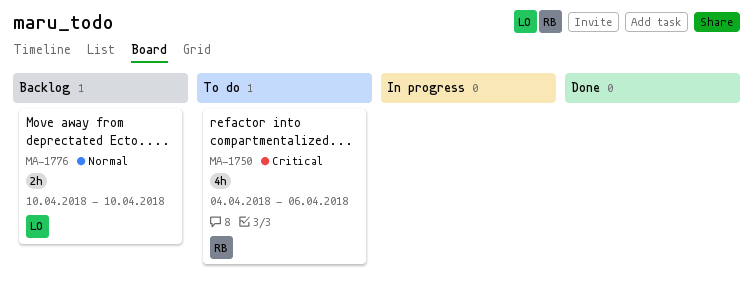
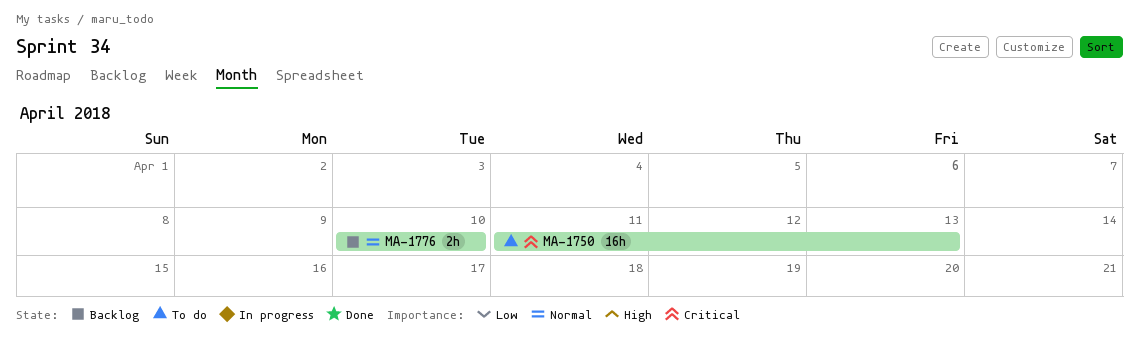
MA-1750, estimate: 4h -> 16h
MA-1750, start: Apr 4 -> Apr 11
MA-1750, due: Apr 6 -> Apr 13

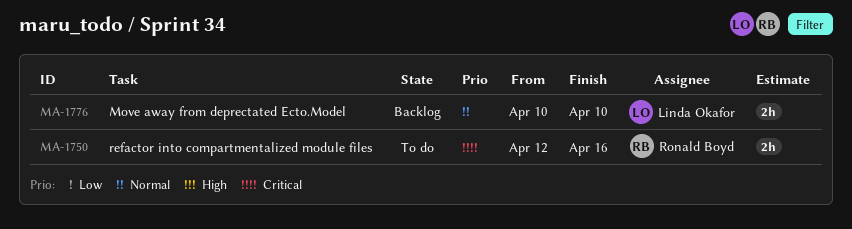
MA-1750, estimate: 16h -> 2h
MA-1750, start: Apr 11 -> Apr 12
MA-1750, due: Apr 13 -> Apr 16

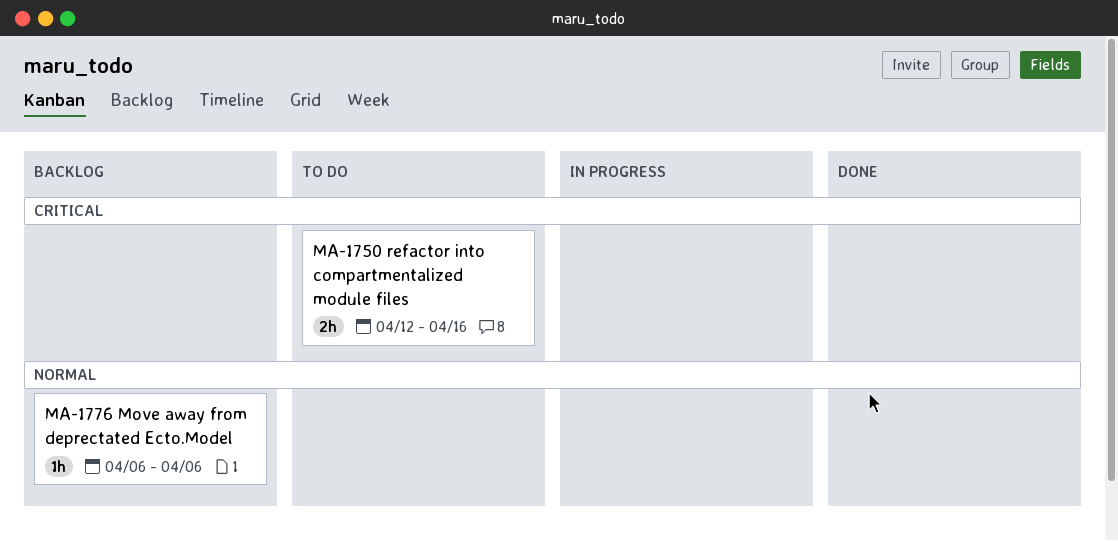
MA-1776, estimate: 2h -> 1h
MA-1776, start: Apr 10 -> Apr 6
MA-1776, due: Apr 10 -> Apr 6

